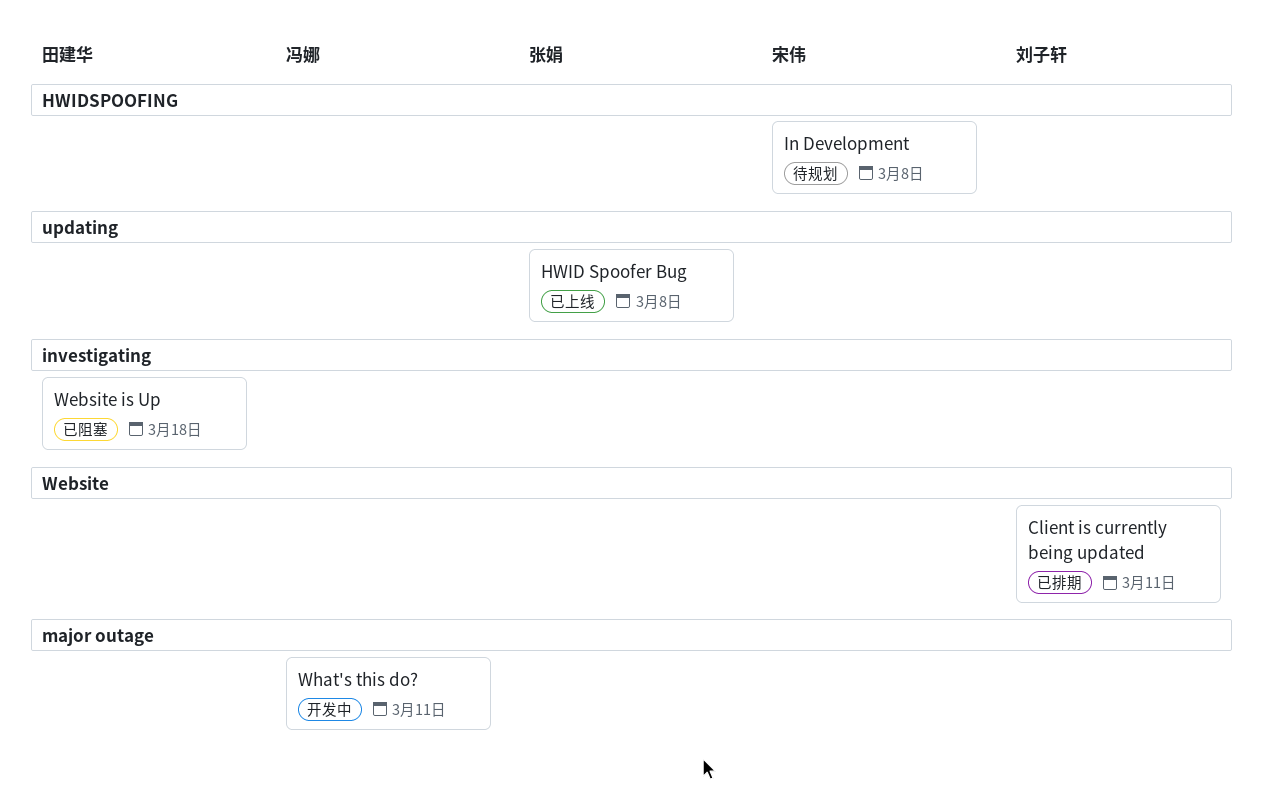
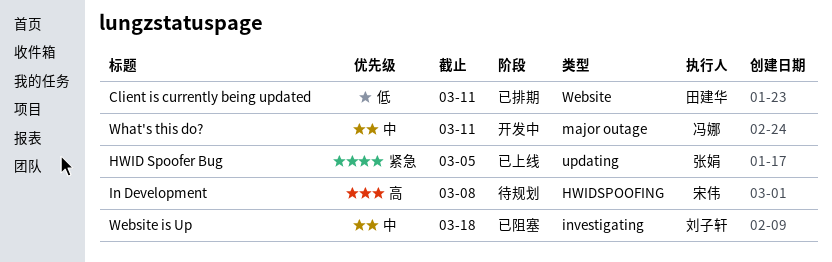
Client is currently being updated, owner: 刘子轩 -> 田建华
HWID Spoofer Bug, due: Mar 8 -> Mar 5
Website is Up, owner: 田建华 -> 刘子轩

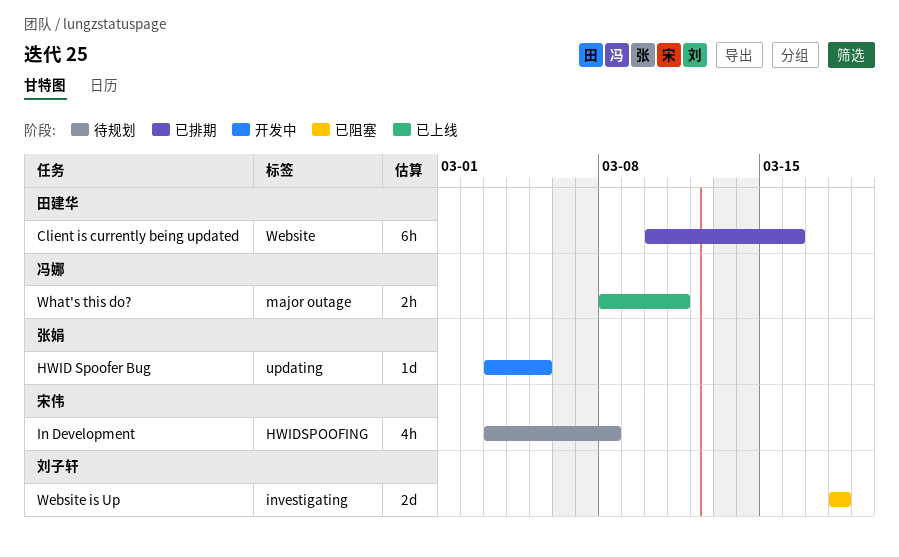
Client is currently being updated, due: Mar 11 -> Mar 16
HWID Spoofer Bug, status: 已上线 -> 开发中
What's this do?, status: 开发中 -> 已上线

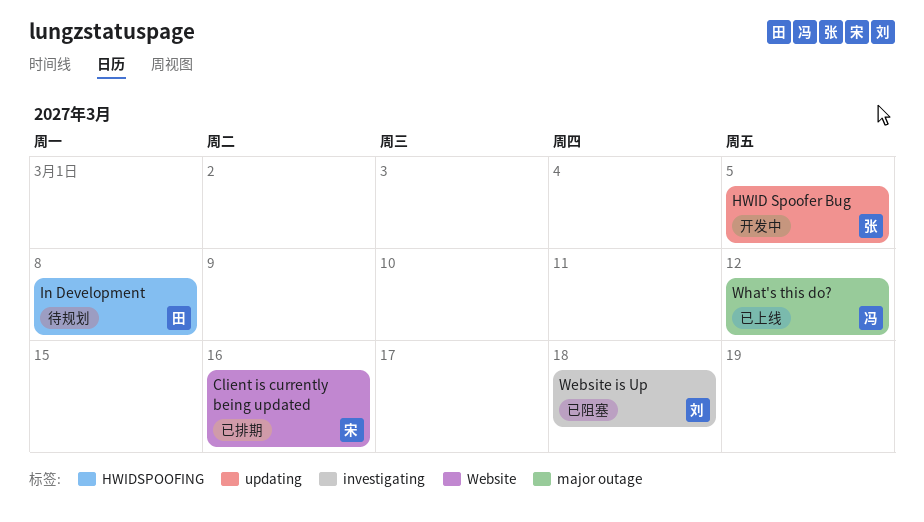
Client is currently being updated, owner: 田建华 -> 宋伟
In Development, owner: 宋伟 -> 田建华
What's this do?, due: Mar 11 -> Mar 12

